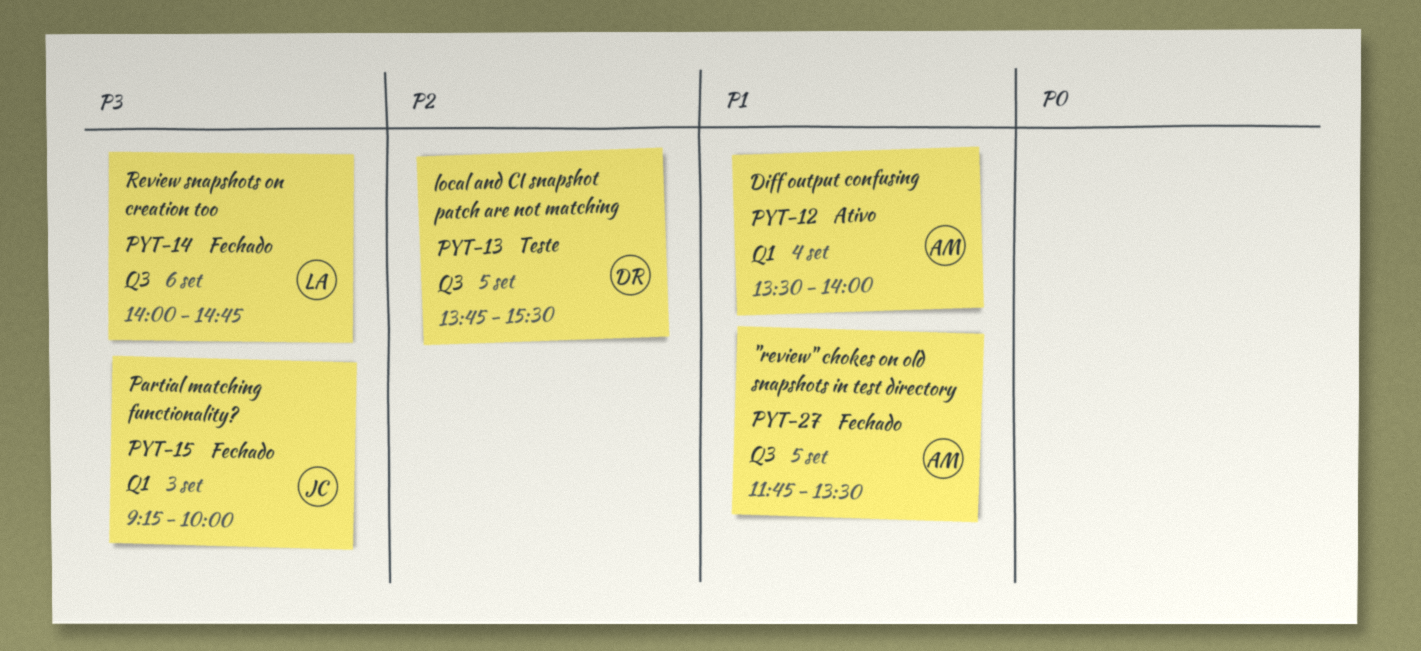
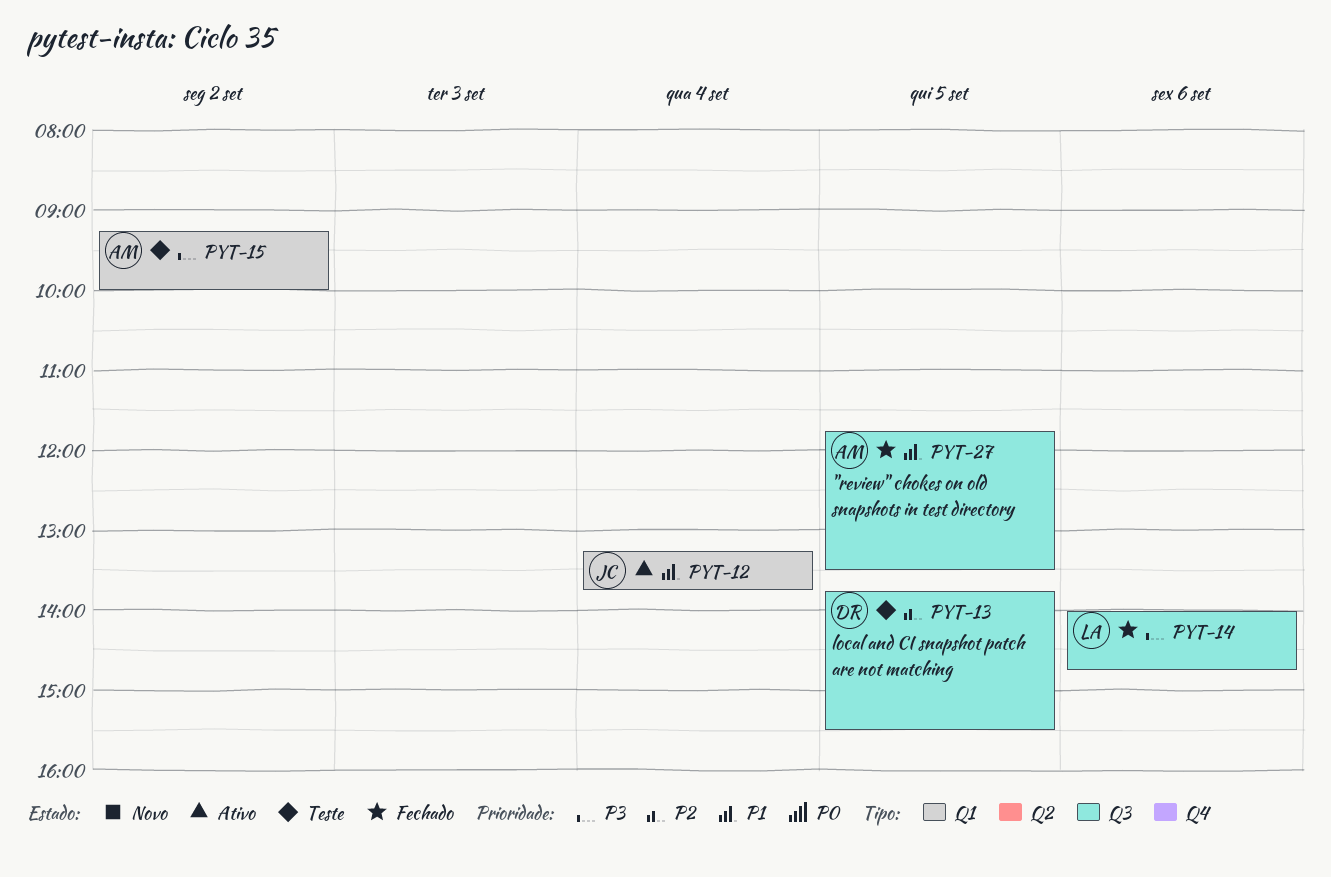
PYT-12, owner: AM -> JC
PYT-12, begins: 13:30 -> 13:15
PYT-12, ends: 14:00 -> 13:45
PYT-15, status: Fechado -> Teste
PYT-15, owner: JC -> AM
PYT-15, day: Sep 3 -> Sep 2

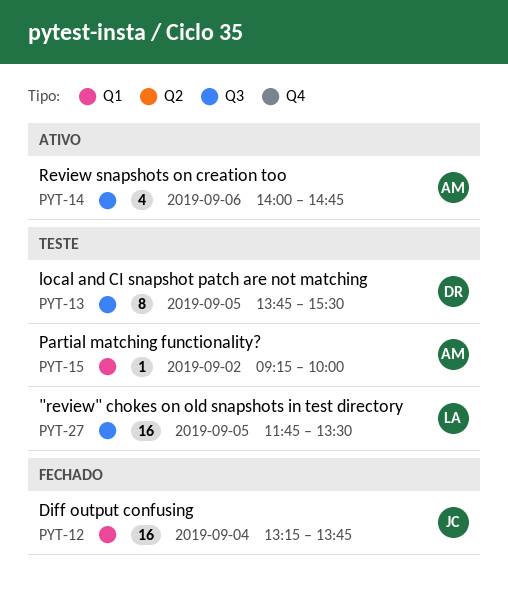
PYT-12, status: Ativo -> Fechado
PYT-14, status: Fechado -> Ativo
PYT-14, owner: LA -> AM
PYT-27, status: Fechado -> Teste
PYT-27, owner: AM -> LA

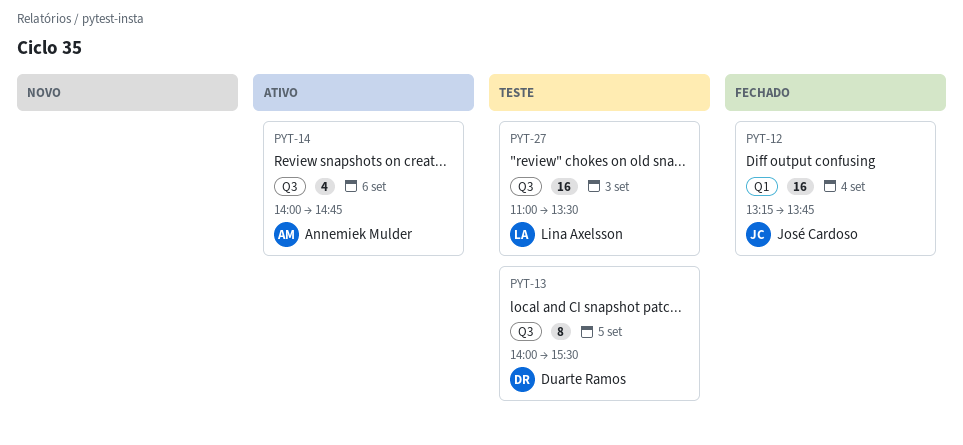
PYT-13, begins: 13:45 -> 14:00
PYT-15: present -> none
PYT-27, day: Sep 5 -> Sep 3
PYT-27, begins: 11:45 -> 11:00

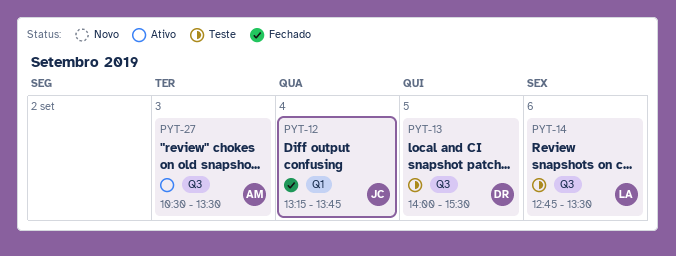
PYT-14, status: Ativo -> Teste
PYT-14, owner: Annemiek Mulder -> Lina Axelsson
PYT-14, begins: 14:00 -> 12:45
PYT-14, ends: 14:45 -> 13:30
PYT-27, status: Teste -> Ativo
PYT-27, owner: Lina Axelsson -> Annemiek Mulder
PYT-27, begins: 11:00 -> 10:30

